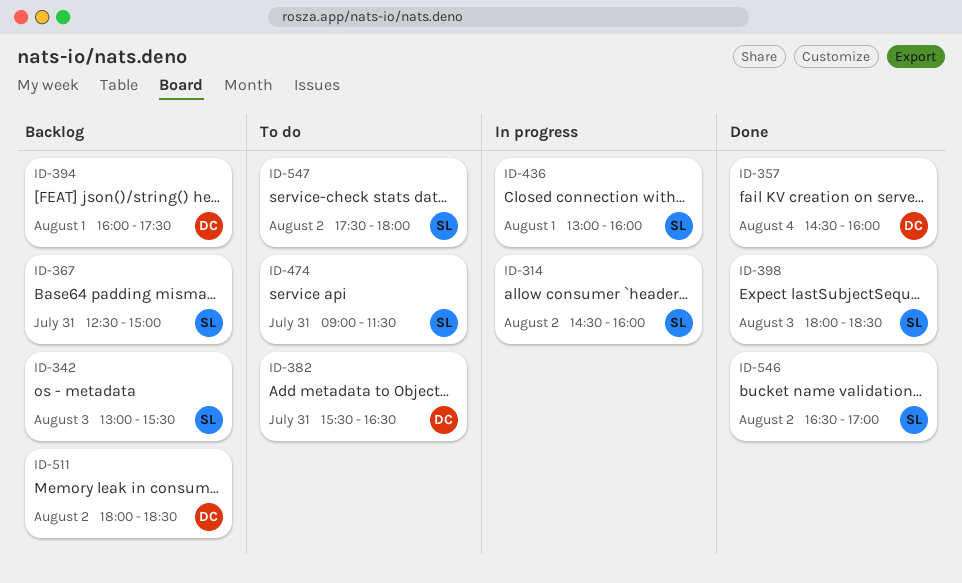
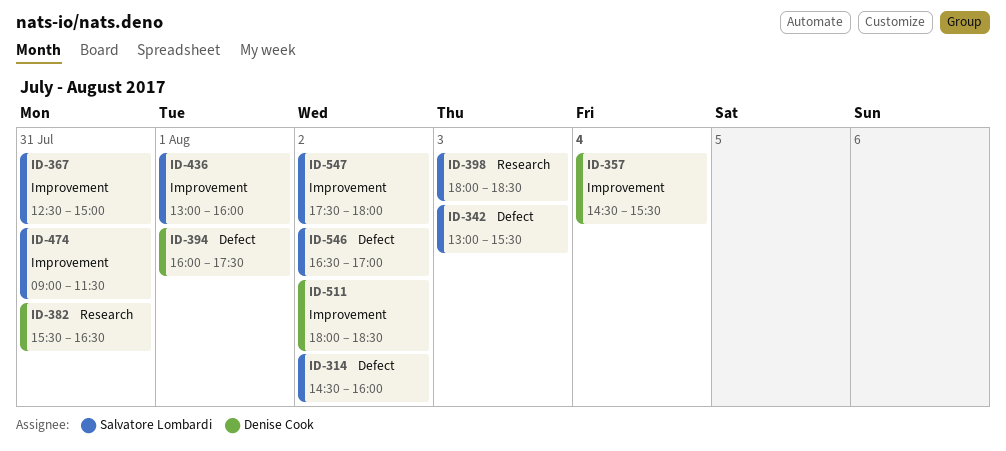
ID-357, ends: 16:00 -> 15:30

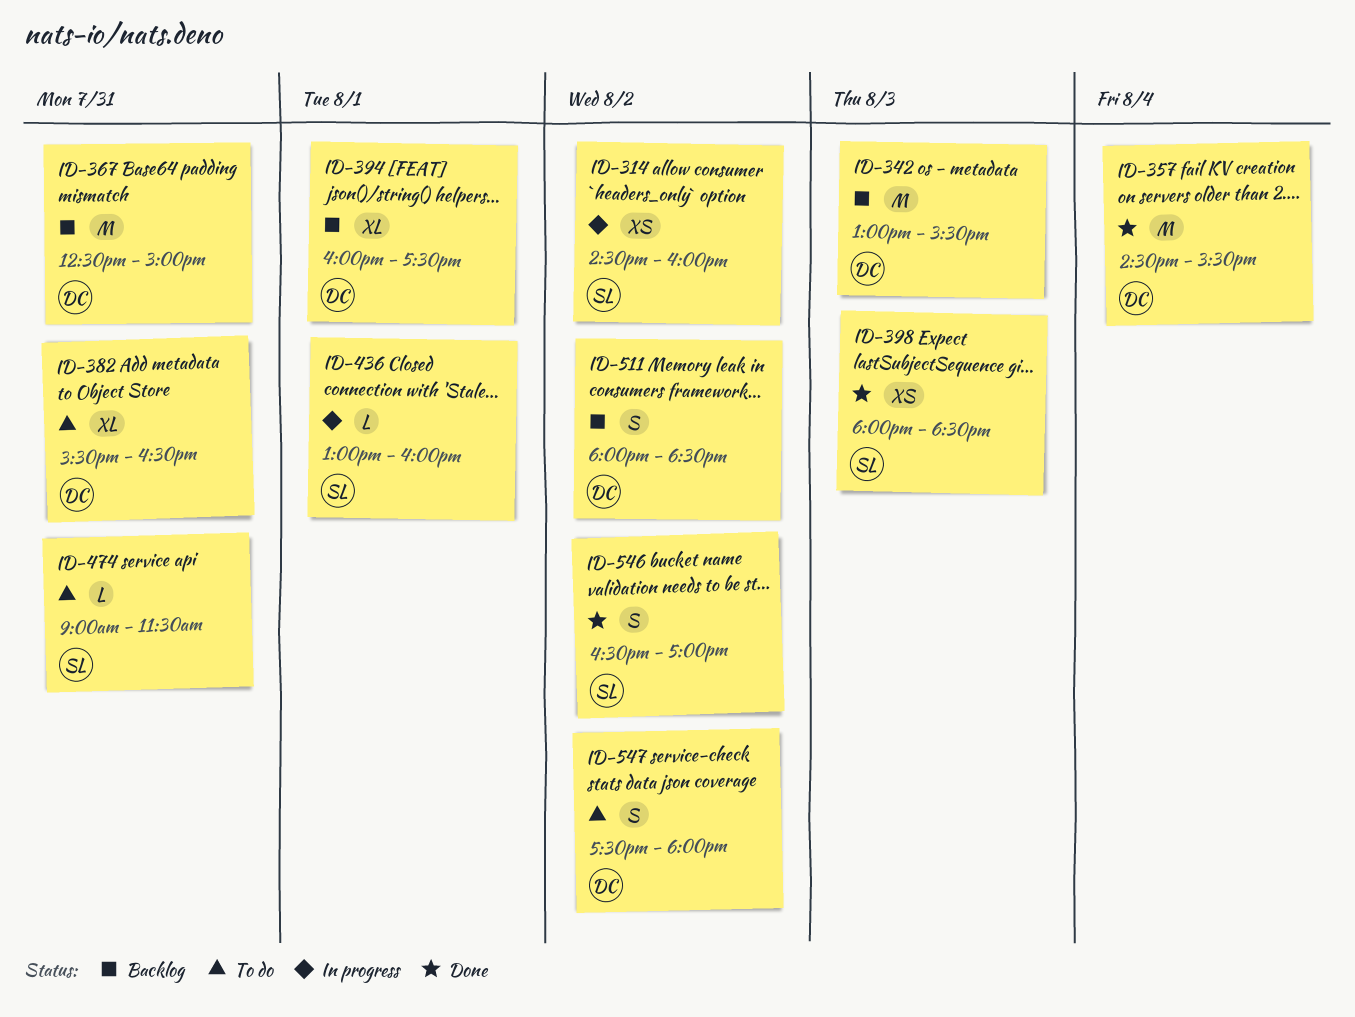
ID-342, owner: Salvatore Lombardi -> Denise Cook
ID-367, owner: Salvatore Lombardi -> Denise Cook
ID-547, owner: Salvatore Lombardi -> Denise Cook

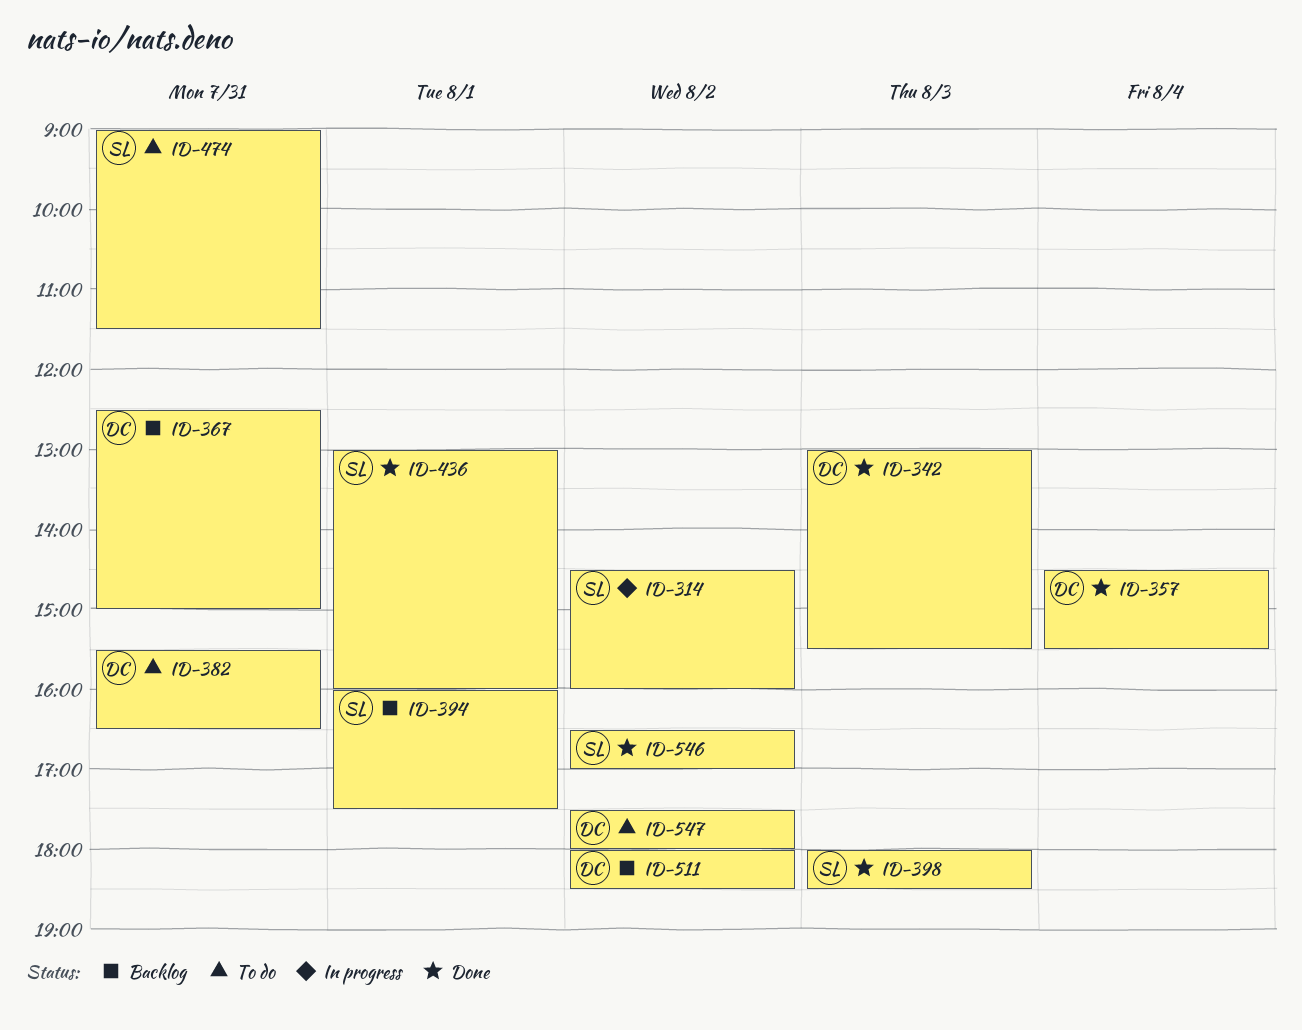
ID-342, status: Backlog -> Done
ID-394, owner: DC -> SL
ID-436, status: In progress -> Done

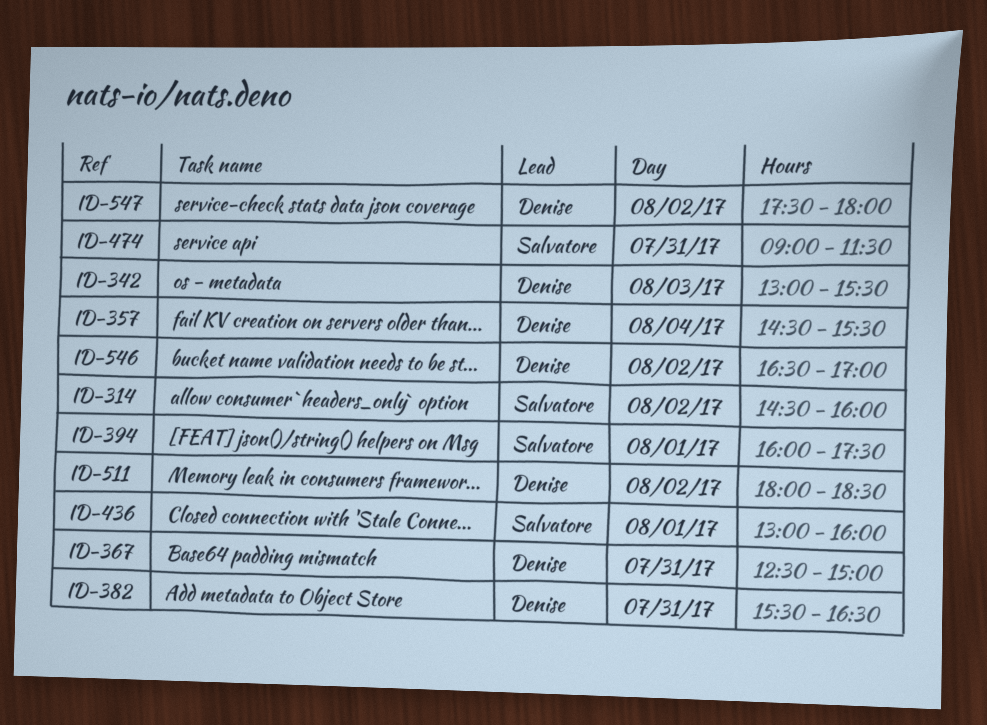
ID-398: present -> none
ID-546, owner: Salvatore -> Denise

